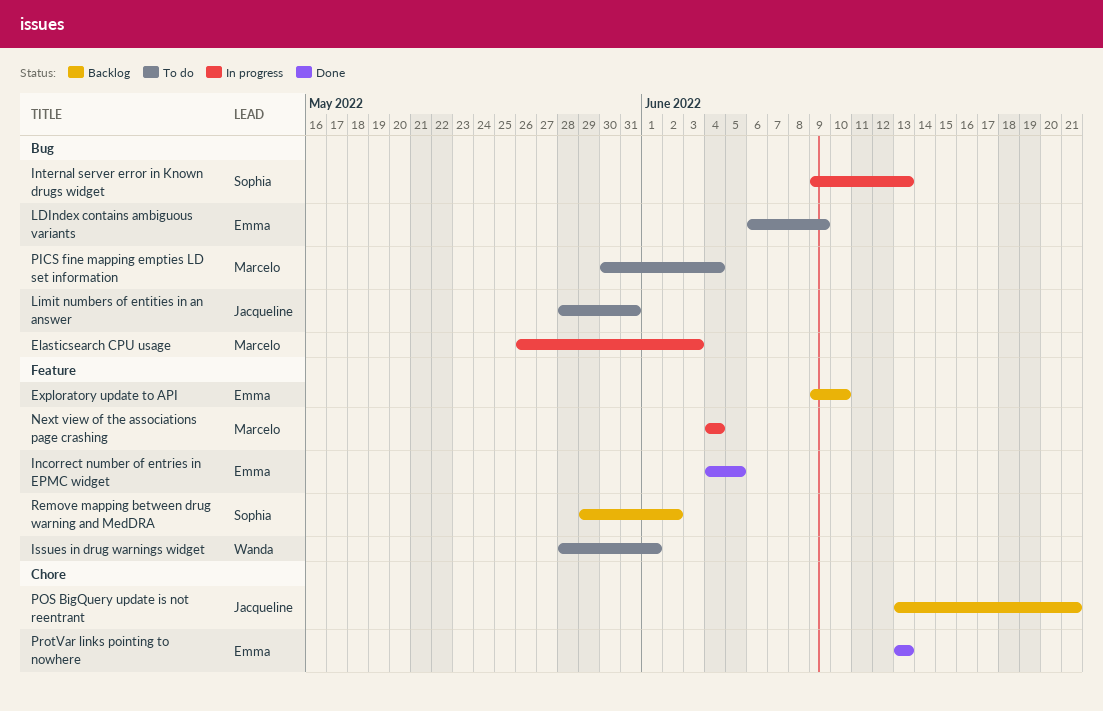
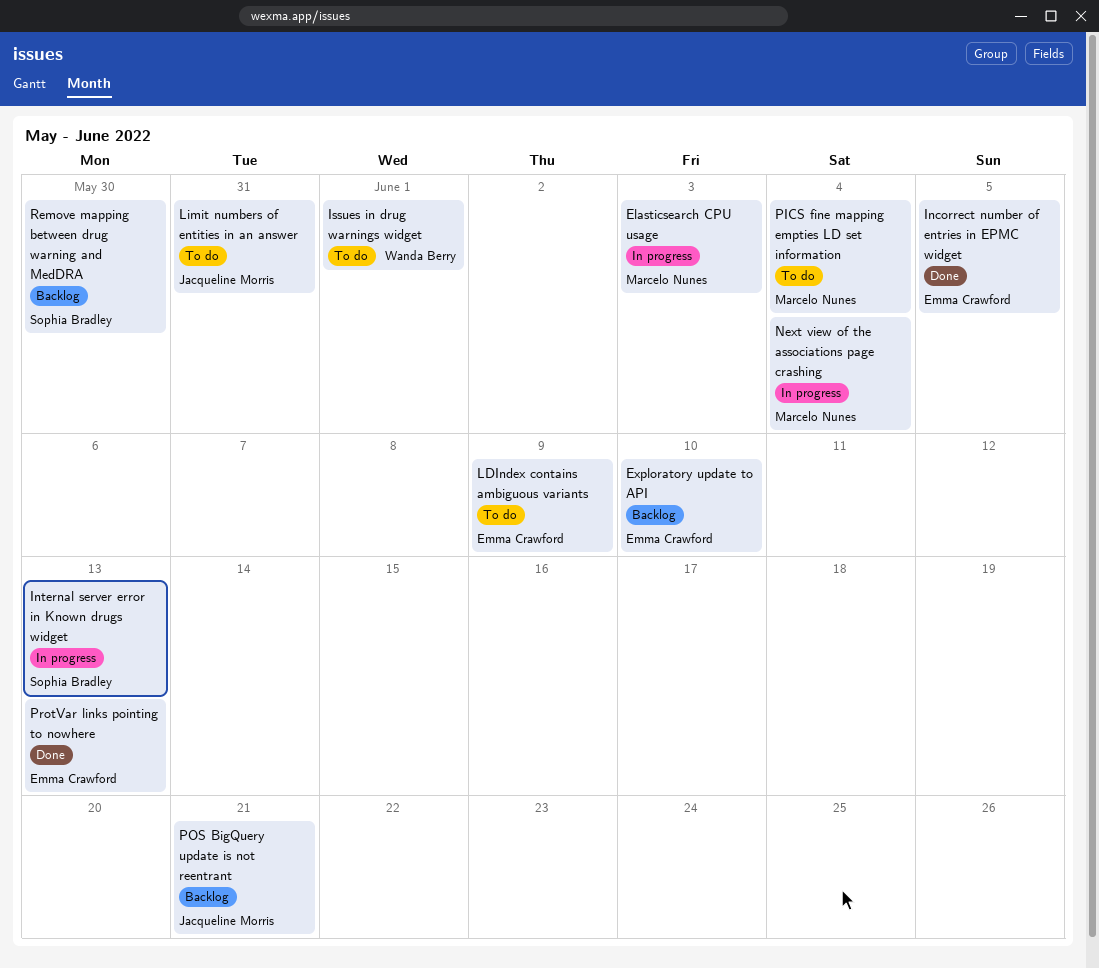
Remove mapping between drug warning and MedDRA, due: Jun 2 -> May 30

